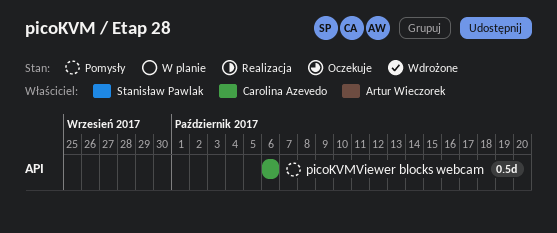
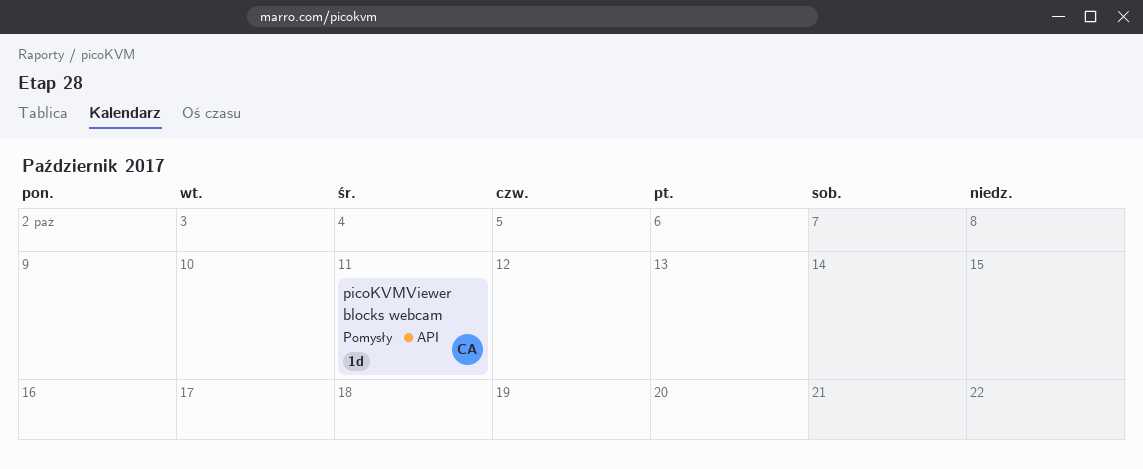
picoKVMViewer blocks webcam, estimate: 0.5d -> 1d
picoKVMViewer blocks webcam, due: Oct 6 -> Oct 11

